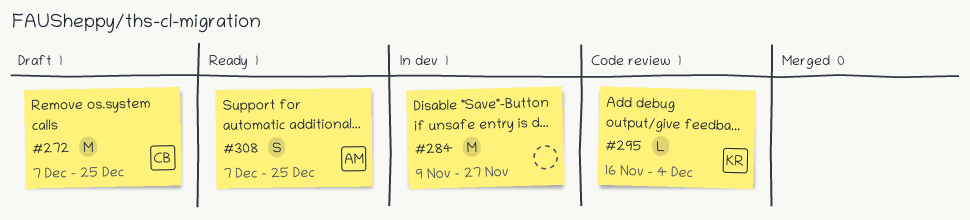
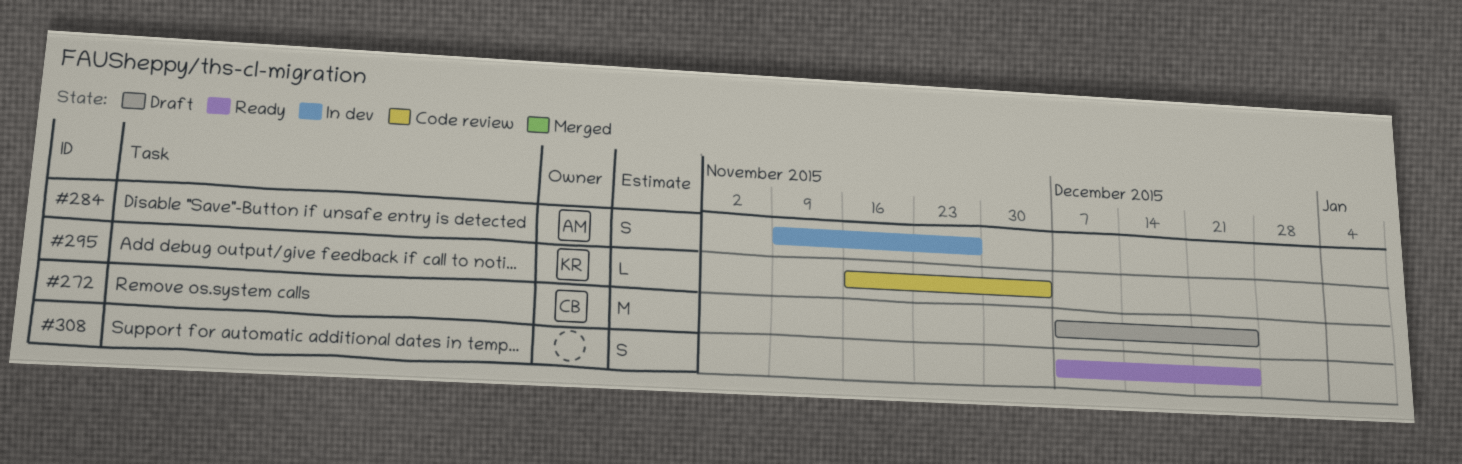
#284, owner: none -> AM
#284, estimate: M -> S
#308, owner: AM -> none

